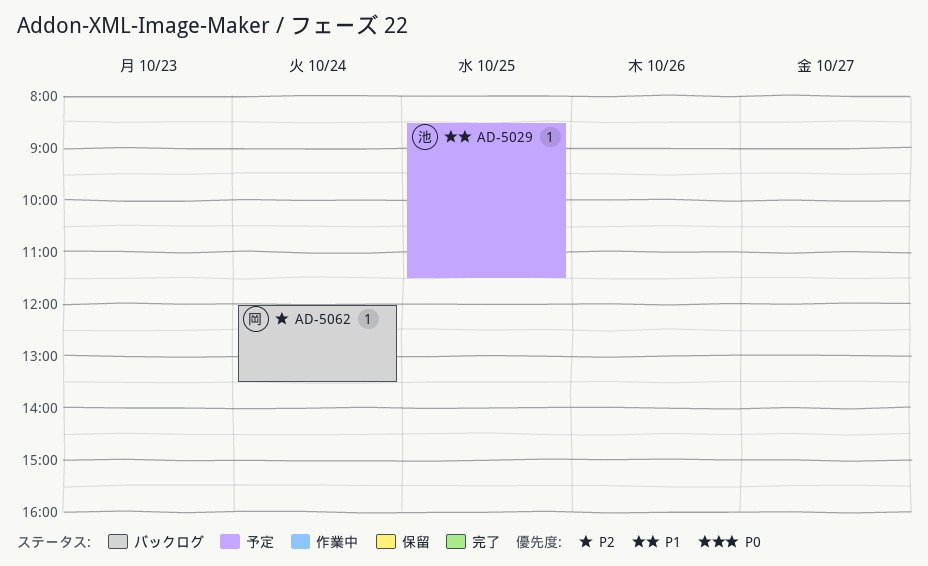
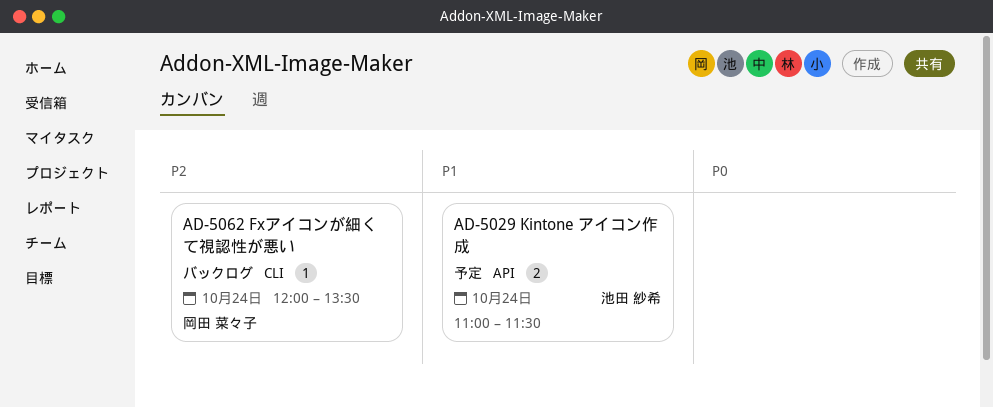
AD-5029, estimate: 1 -> 2
AD-5029, day: Oct 25 -> Oct 24
AD-5029, begins: 08:30 -> 11:00

